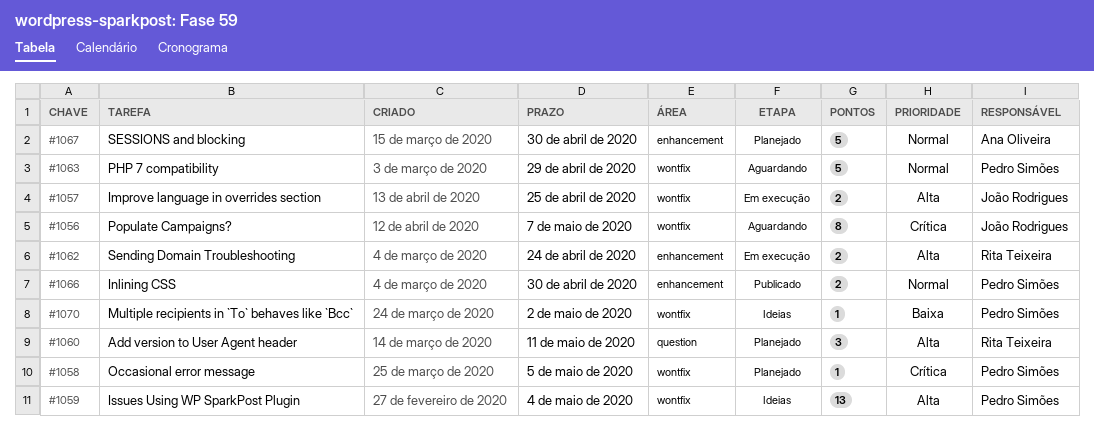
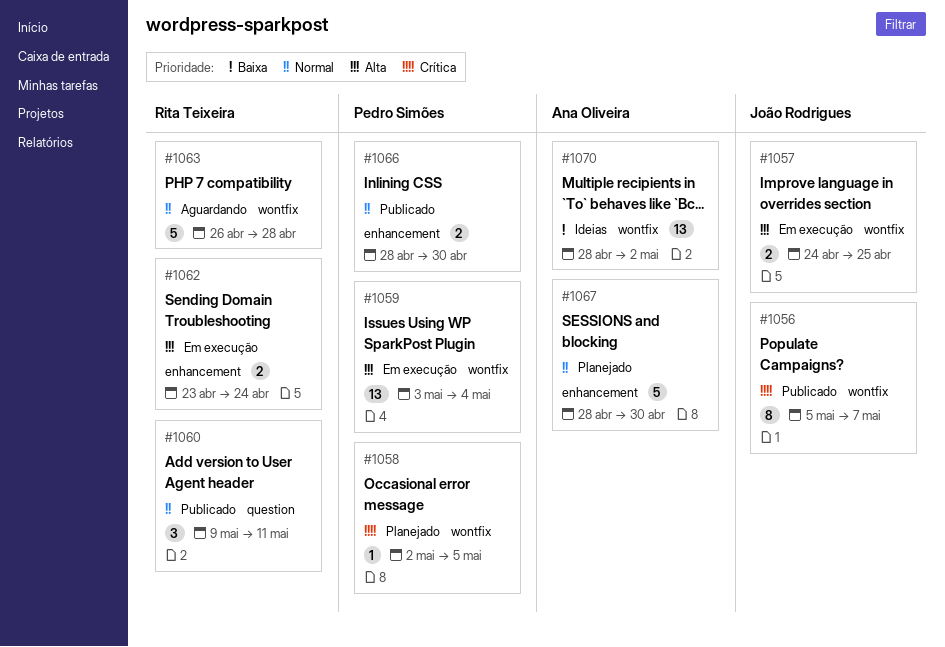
#1056, status: Aguardando -> Publicado
#1059, status: Ideias -> Em execução
#1060, status: Planejado -> Publicado
#1060, priority: Alta -> Normal
#1063, owner: Pedro Simões -> Rita Teixeira
#1063, due: Apr 29 -> Apr 28
#1070, owner: Pedro Simões -> Ana Oliveira
#1070, estimate: 1 -> 13

